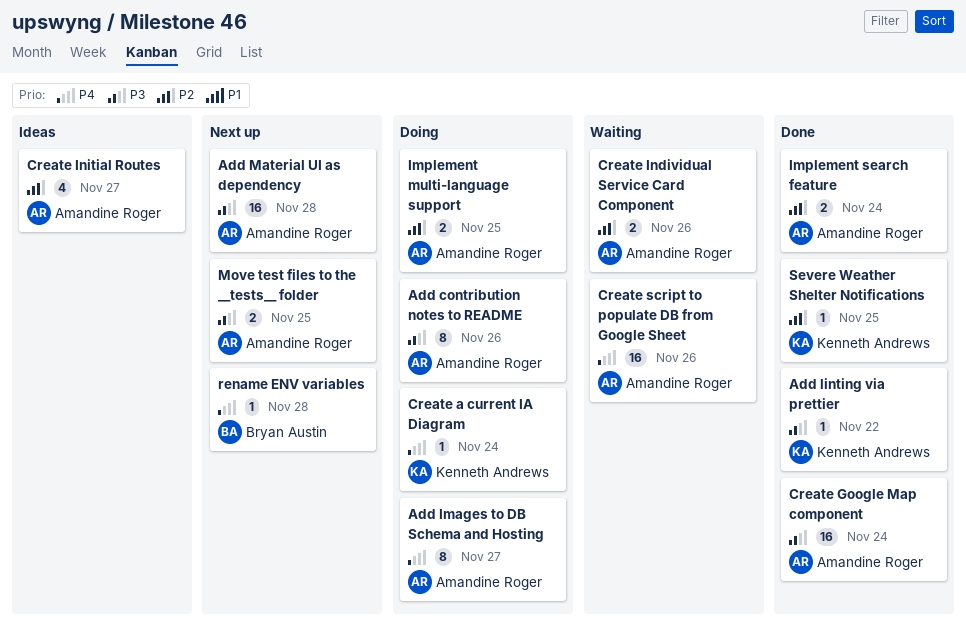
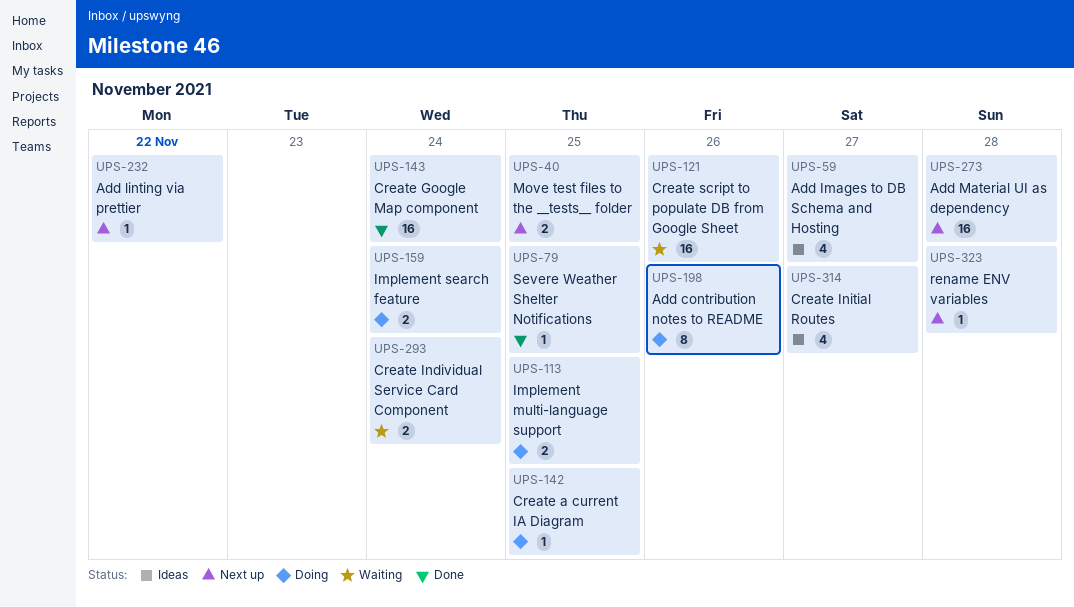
Add Images to DB Schema and Hosting, status: Doing -> Ideas
Add Images to DB Schema and Hosting, estimate: 8 -> 4
Add linting via prettier, status: Done -> Next up
Create a current IA Diagram, due: Nov 24 -> Nov 25
Create Individual Service Card Component, due: Nov 26 -> Nov 24
Implement search feature, status: Done -> Doing

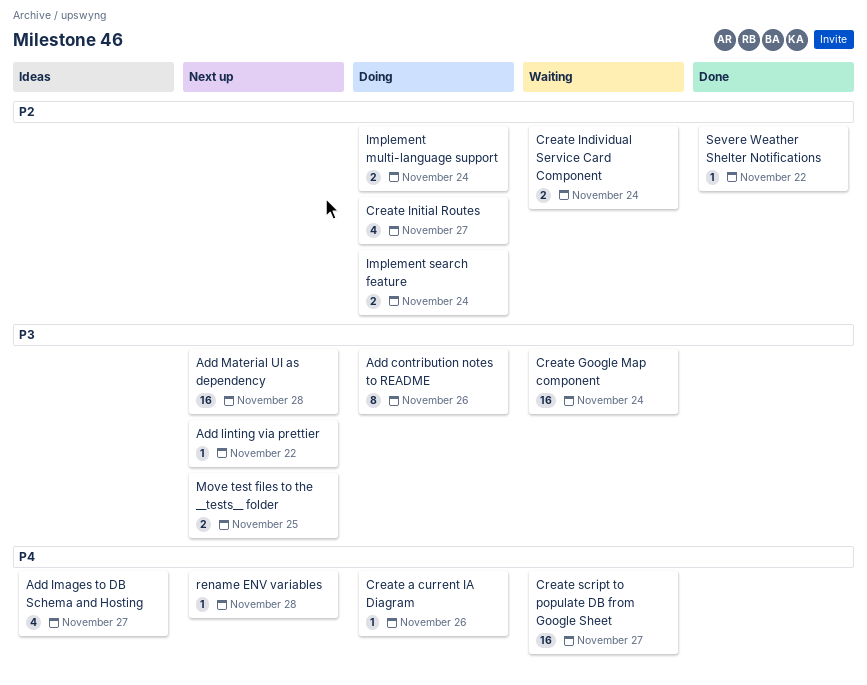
Create a current IA Diagram, due: Nov 25 -> Nov 26
Create Google Map component, status: Done -> Waiting
Create Initial Routes, status: Ideas -> Doing
Create script to populate DB from Google Sheet, due: Nov 26 -> Nov 27
Implement multi-language support, due: Nov 25 -> Nov 24
Severe Weather Shelter Notifications, due: Nov 25 -> Nov 22

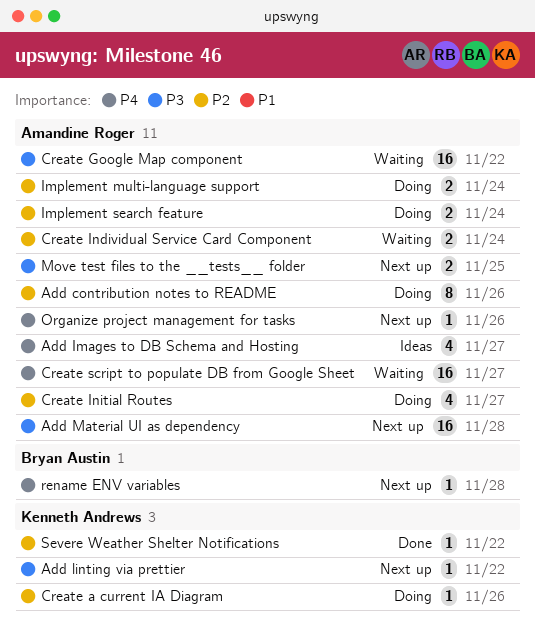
Add contribution notes to README, priority: P3 -> P2
Create a current IA Diagram, priority: P4 -> P2
Create Google Map component, due: Nov 24 -> Nov 22
Organize project management for tasks: none -> present

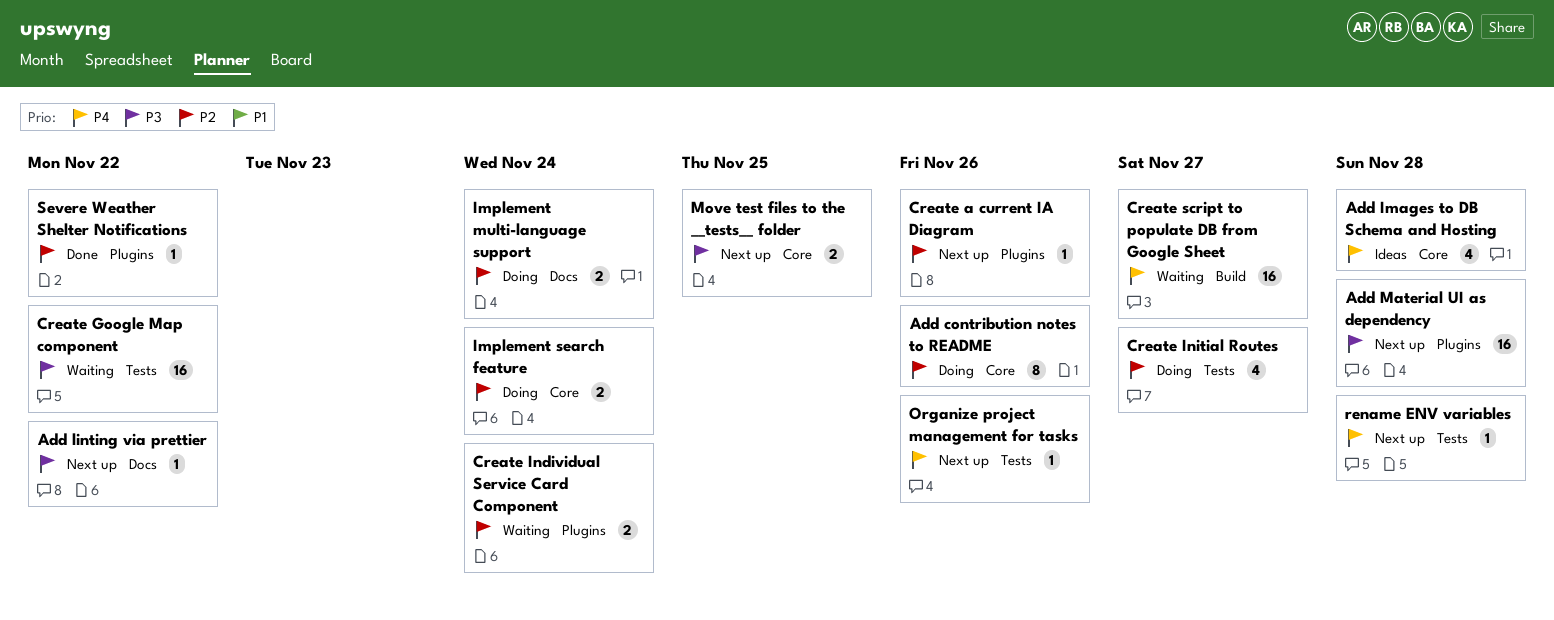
Add Images to DB Schema and Hosting, due: Nov 27 -> Nov 28
Create a current IA Diagram, status: Doing -> Next up

